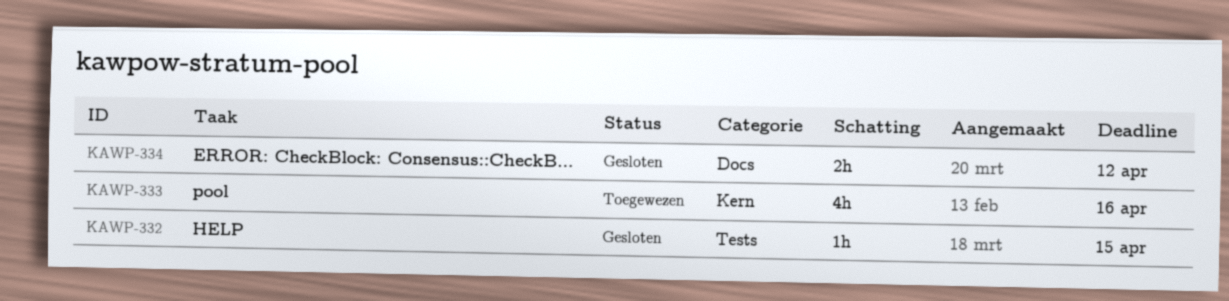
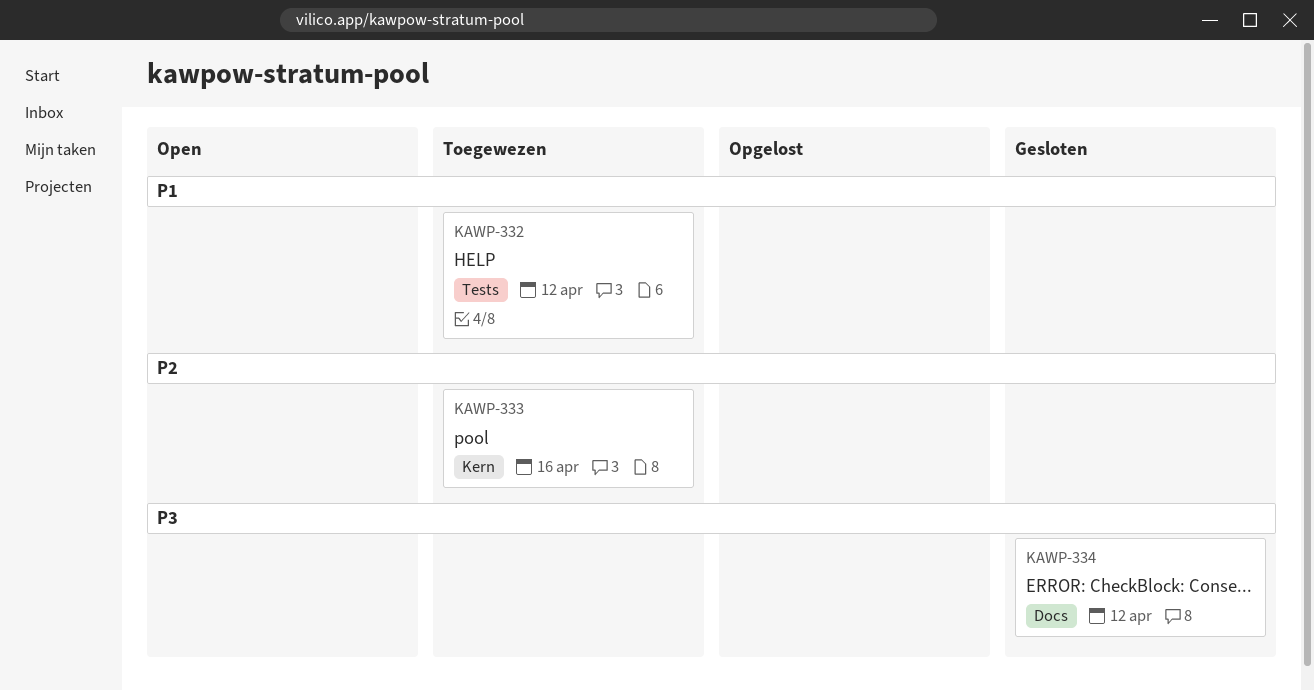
KAWP-332, status: Gesloten -> Toegewezen
KAWP-332, due: Apr 15 -> Apr 12

